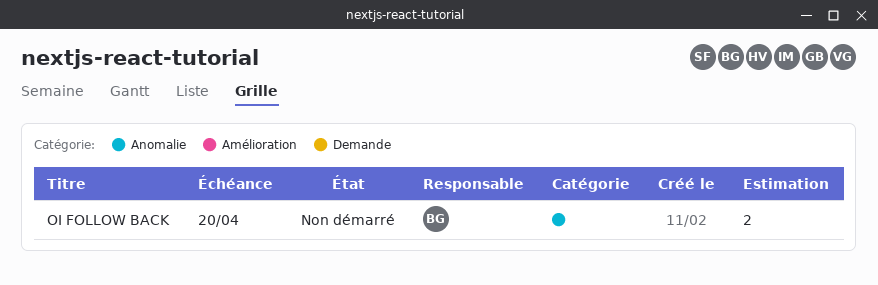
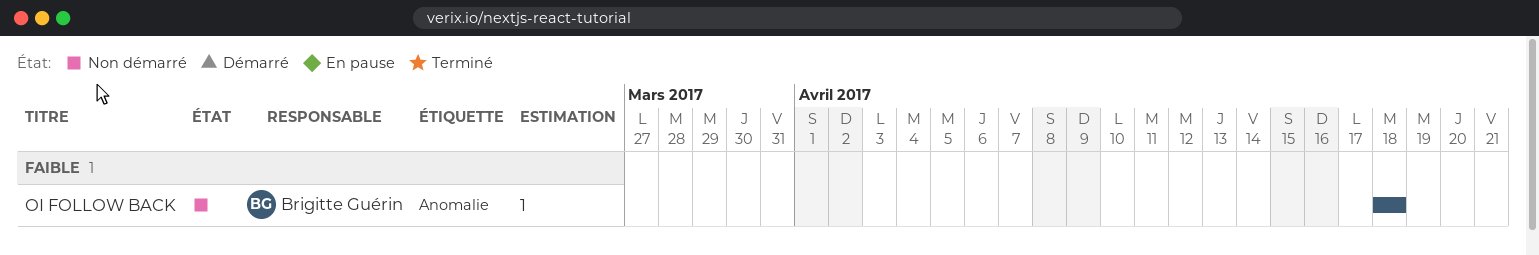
OI FOLLOW BACK, estimate: 2 -> 1
OI FOLLOW BACK, due: Apr 20 -> Apr 18

